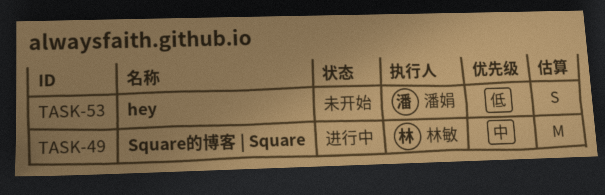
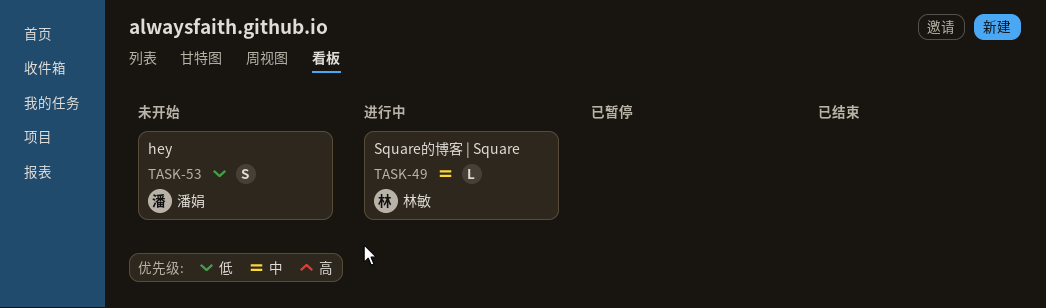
TASK-49, estimate: M -> L

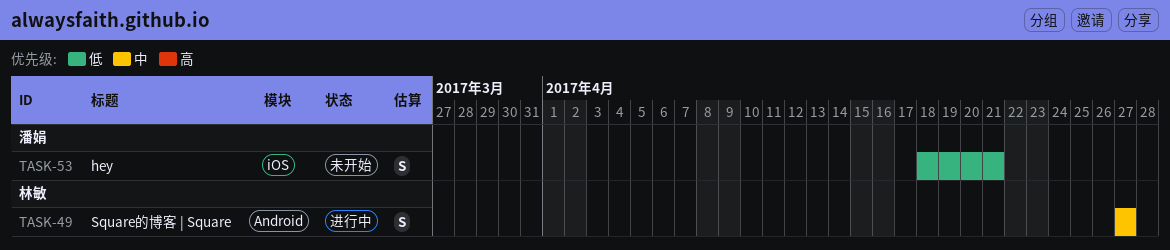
TASK-49, estimate: L -> S

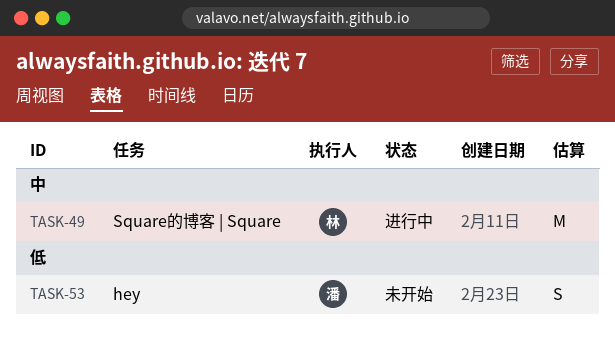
TASK-49, estimate: S -> M

